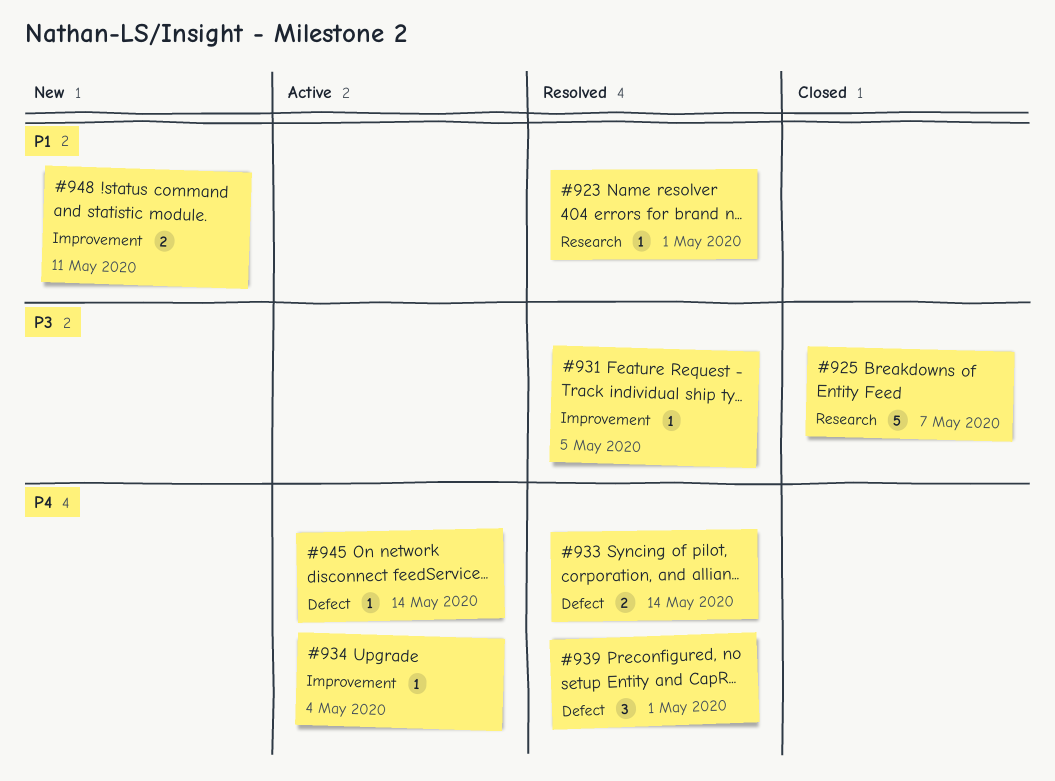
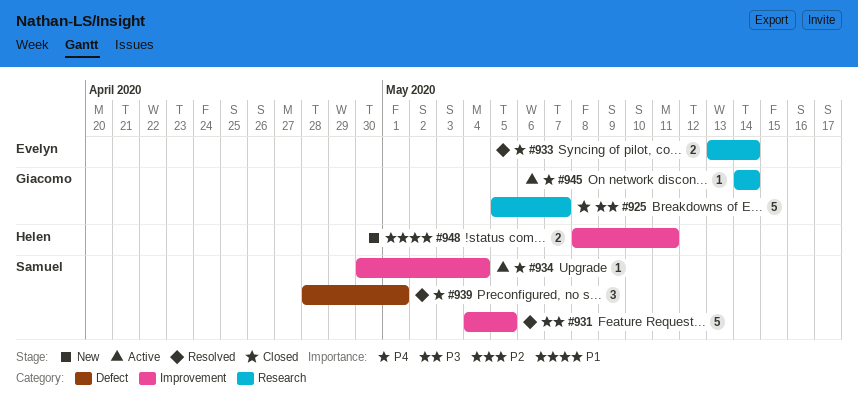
#923: present -> none
#931, estimate: 1 -> 5
#933, label: Defect -> Research
#945, label: Defect -> Research

